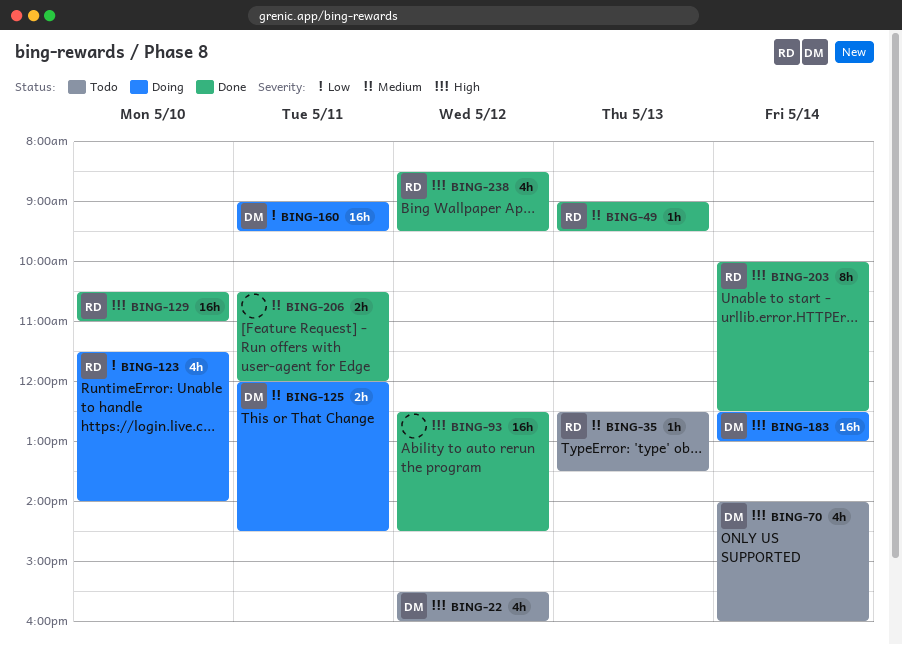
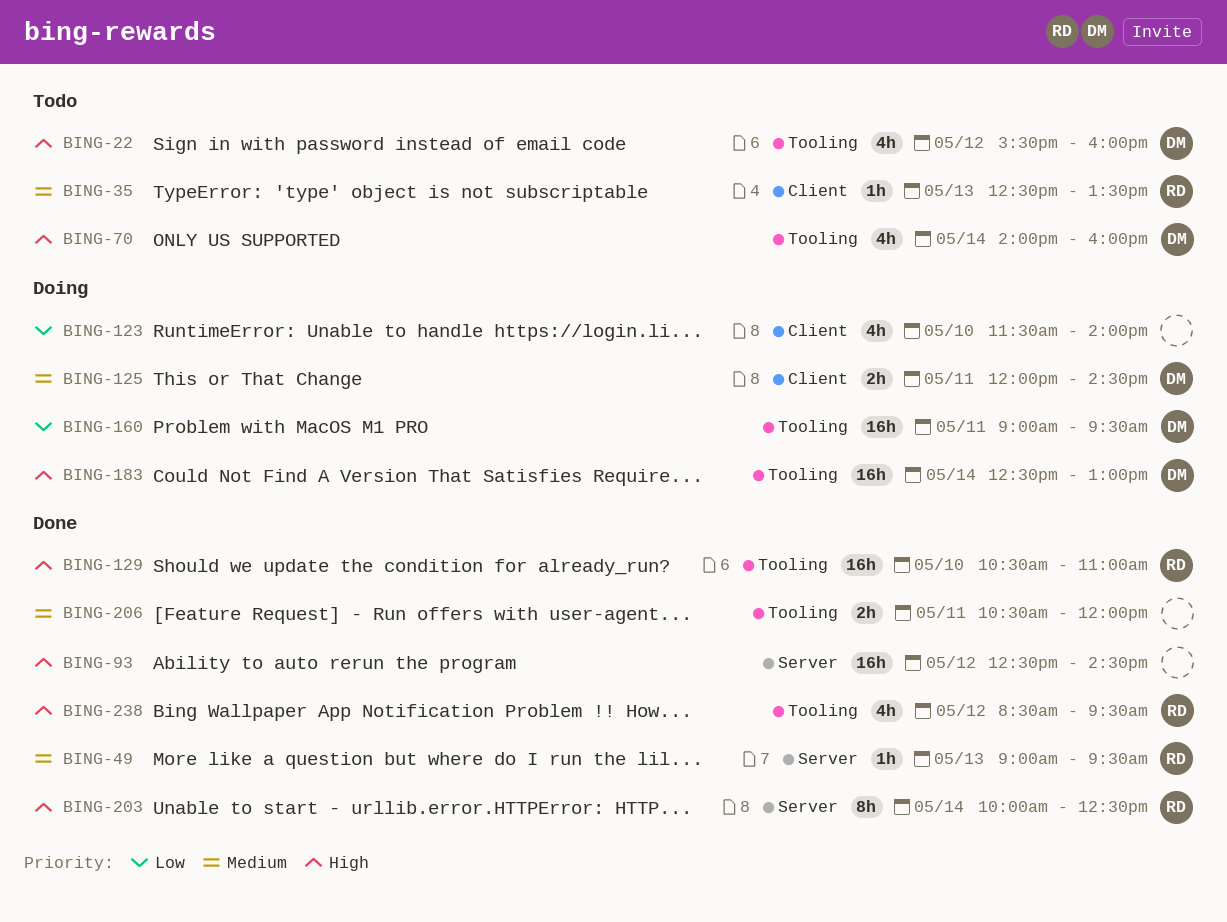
BING-123, owner: RD -> none

